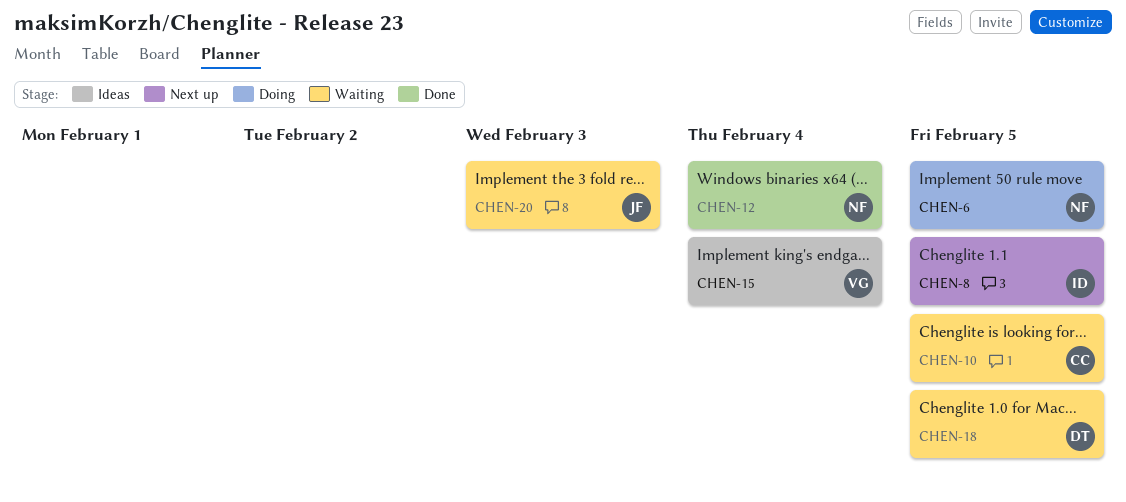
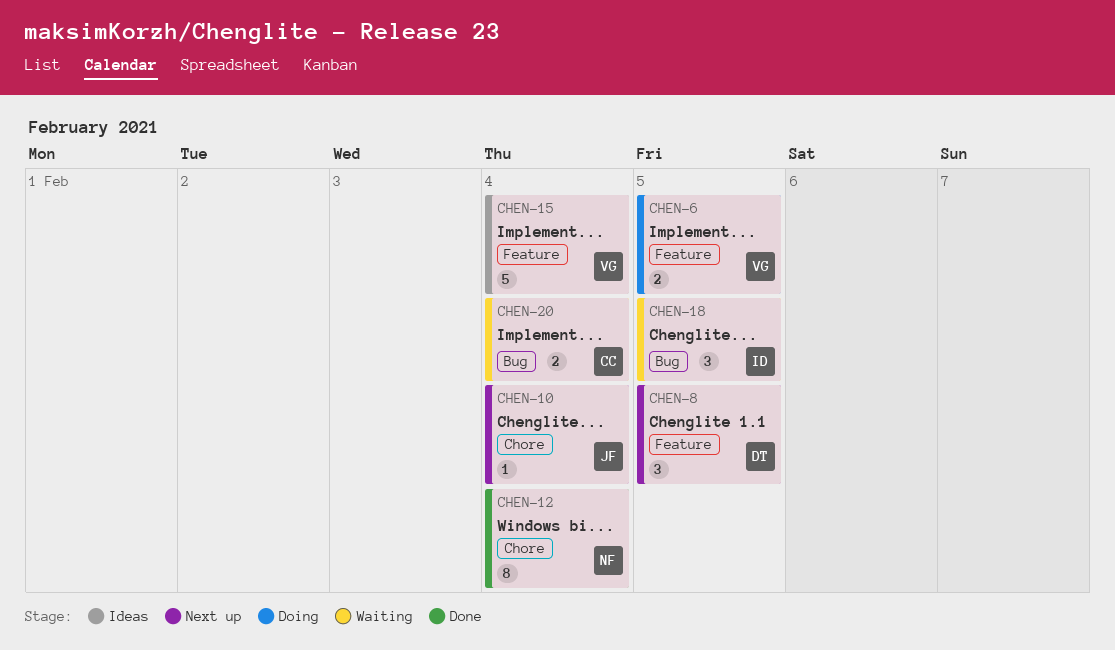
CHEN-6, owner: NF -> VG
CHEN-8, owner: ID -> DT
CHEN-10, status: Waiting -> Next up
CHEN-10, owner: CC -> JF
CHEN-10, due: Feb 5 -> Feb 4
CHEN-18, owner: DT -> ID
CHEN-20, owner: JF -> CC
CHEN-20, due: Feb 3 -> Feb 4

